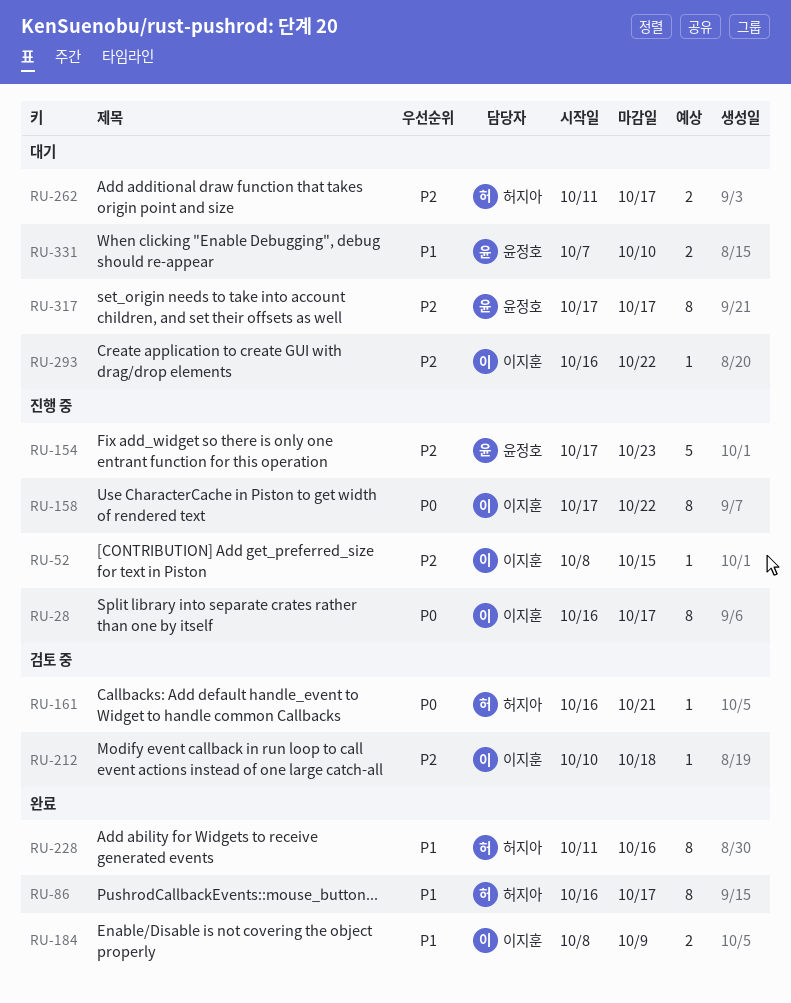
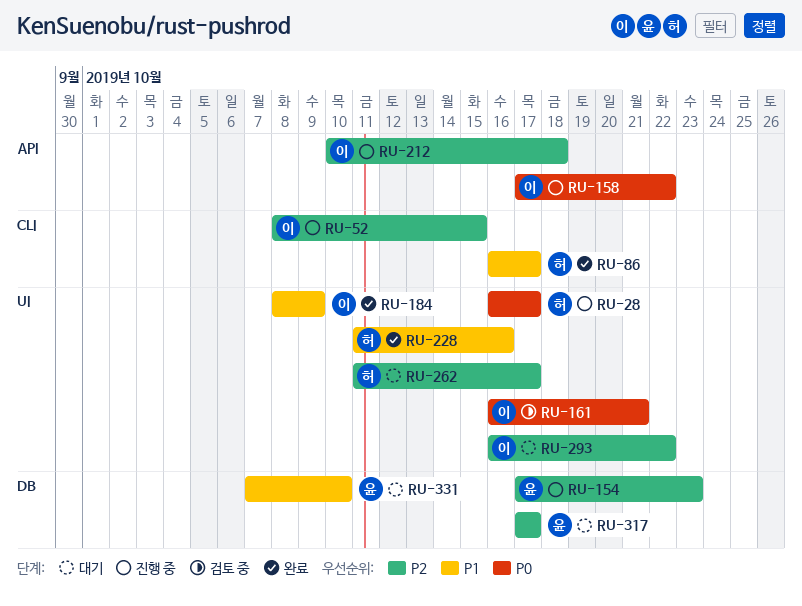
RU-28, owner: 이지훈 -> 허지아
RU-161, owner: 허지아 -> 이지훈
RU-212, status: 검토 중 -> 진행 중

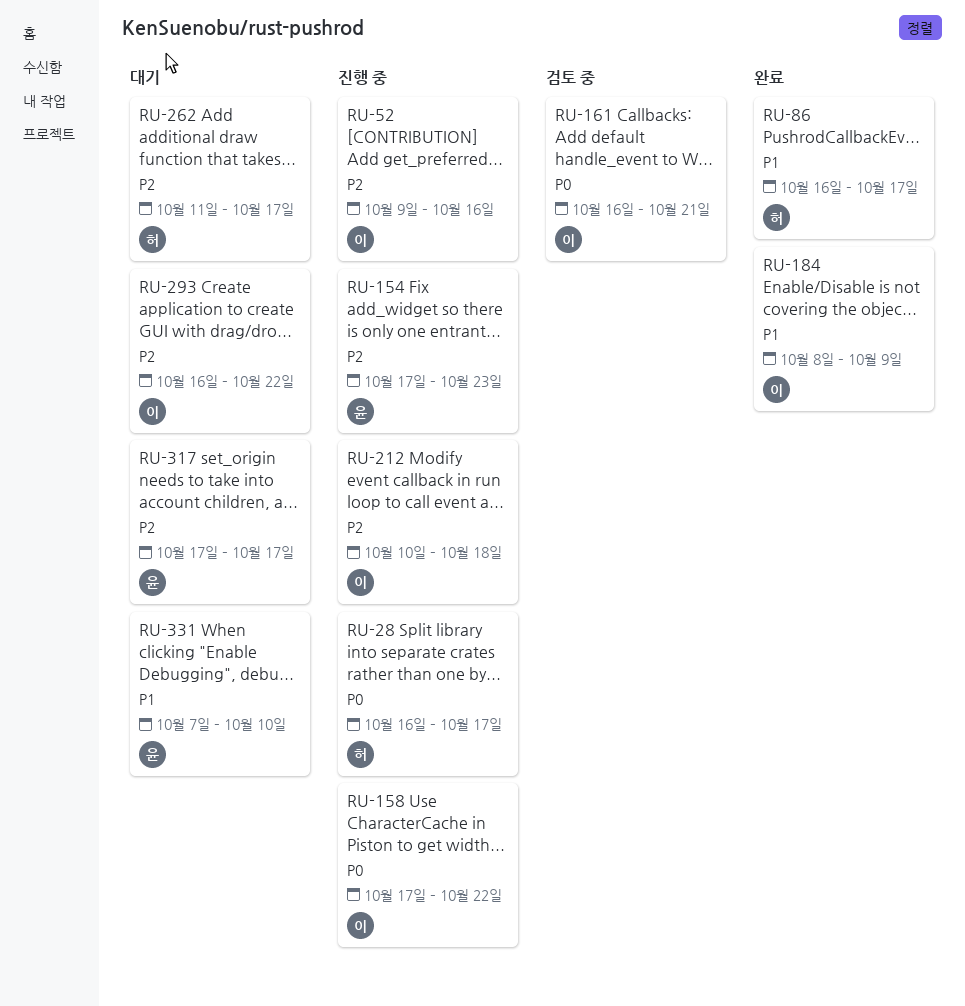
RU-52, start: Oct 8 -> Oct 9
RU-52, due: Oct 15 -> Oct 16
RU-228: present -> none

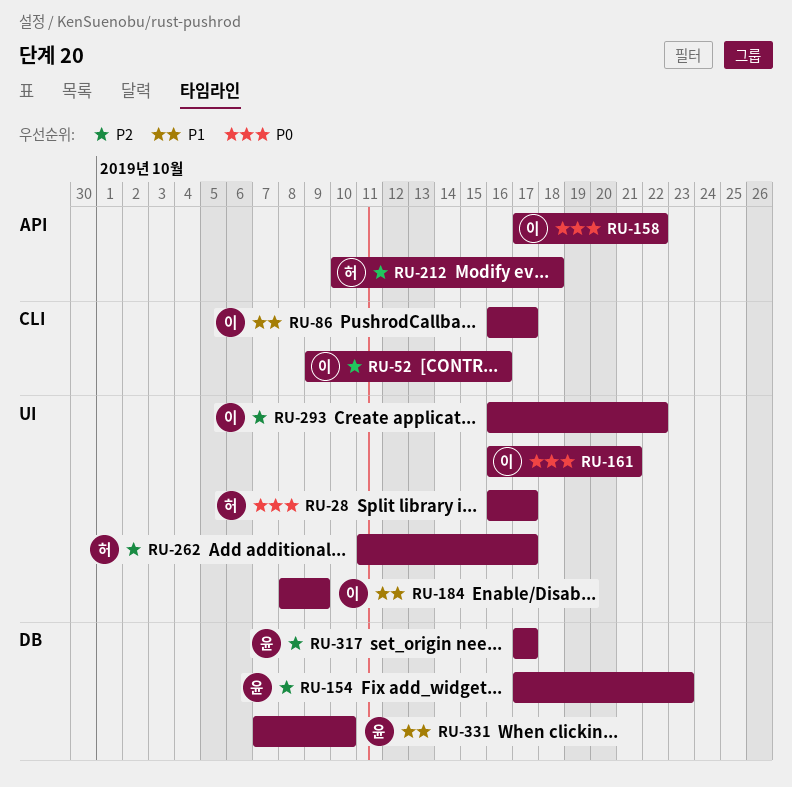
RU-86, owner: 허 -> 이
RU-212, owner: 이 -> 허

